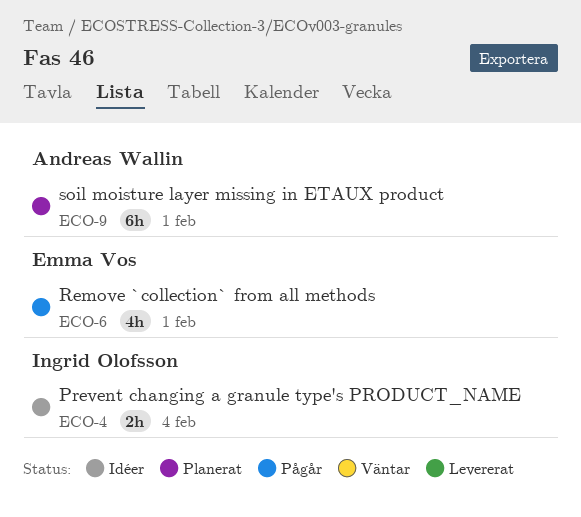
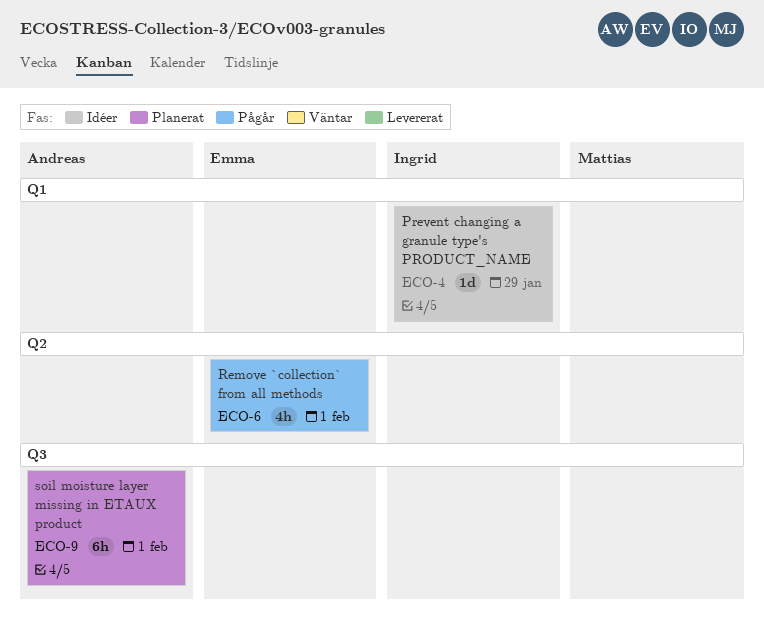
ECO-4, estimate: 2h -> 1d
ECO-4, due: Feb 4 -> Jan 29

